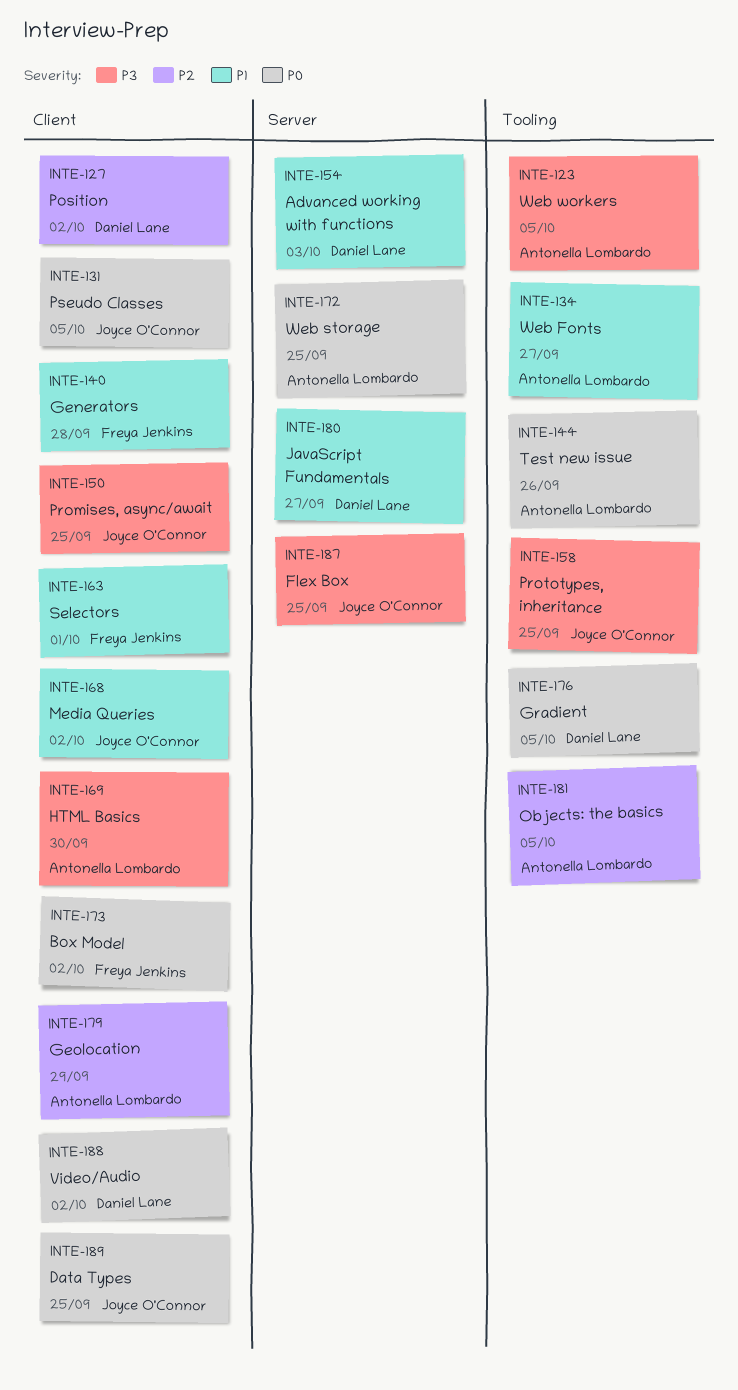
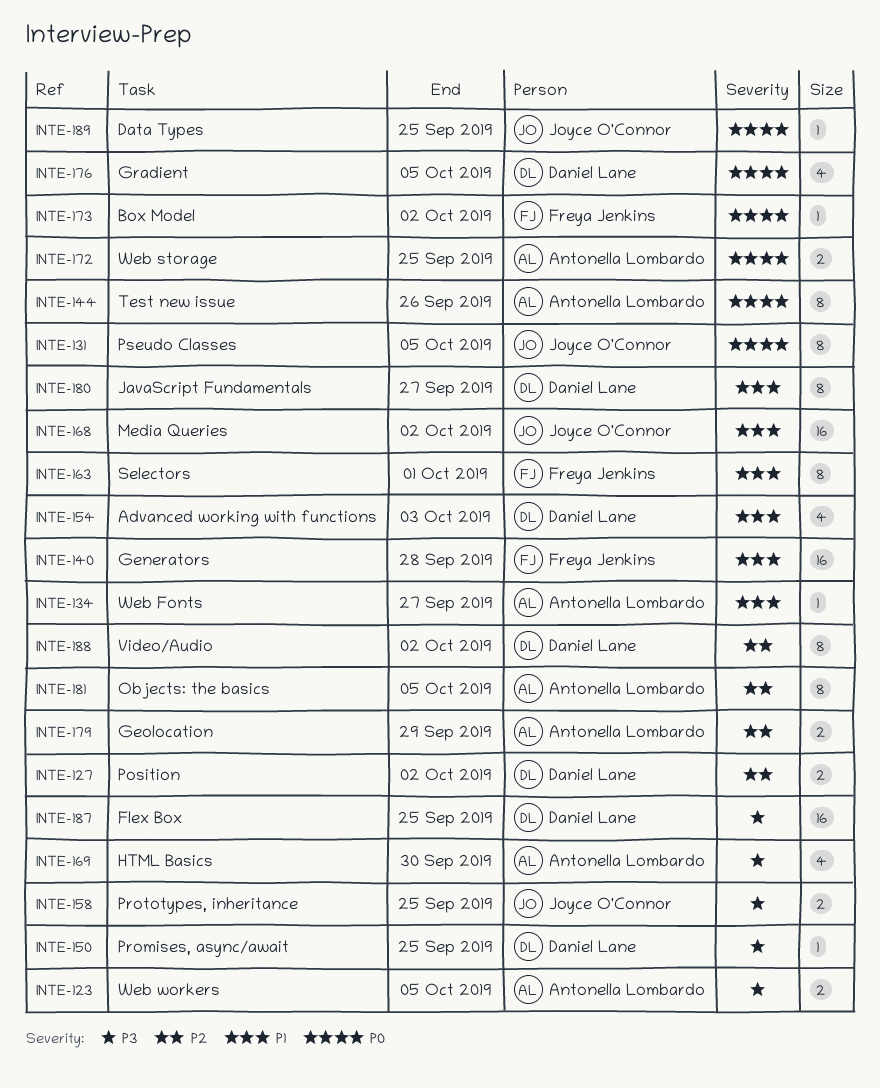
INTE-150, owner: Joyce O'Connor -> Daniel Lane
INTE-187, owner: Joyce O'Connor -> Daniel Lane
INTE-188, priority: P0 -> P2

